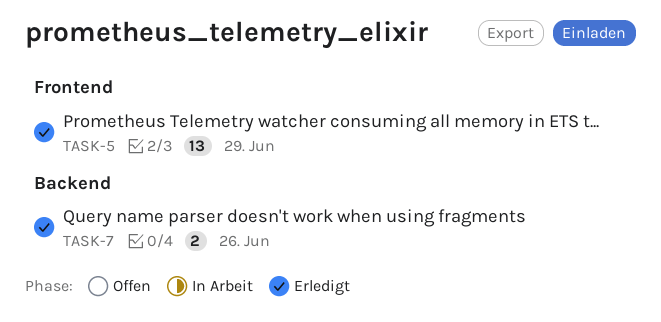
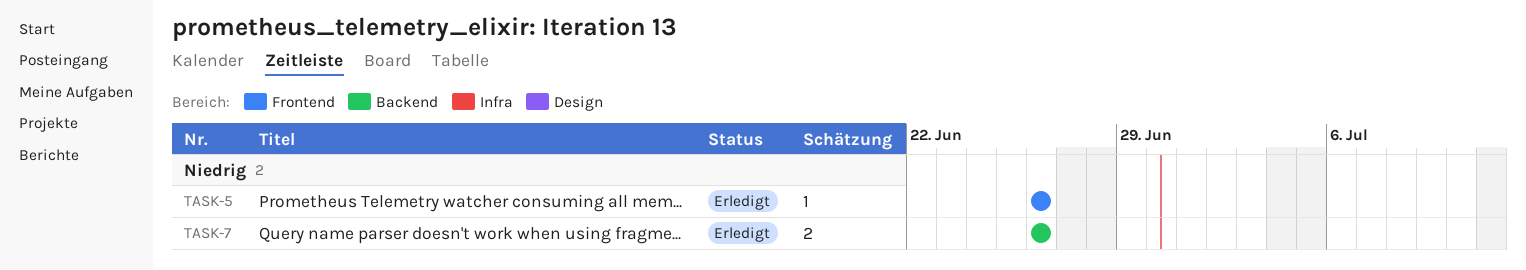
TASK-5, estimate: 13 -> 1
TASK-5, due: Jun 29 -> Jun 26

